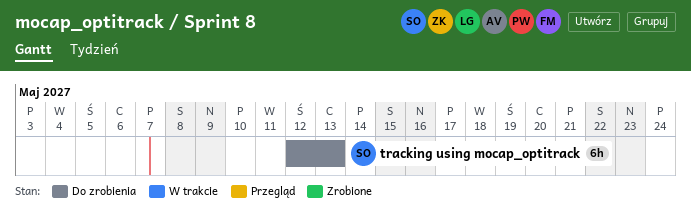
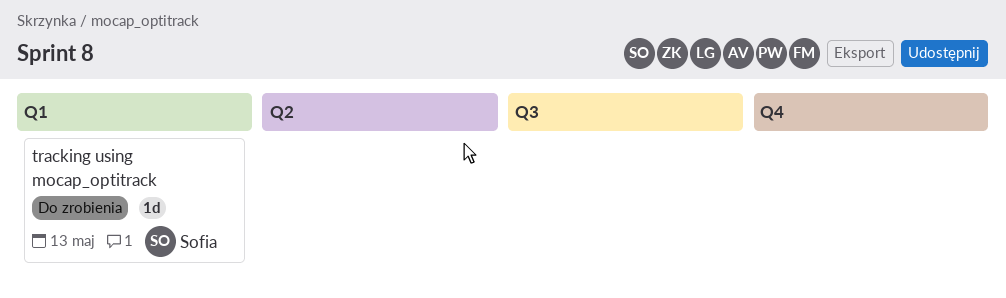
tracking using mocap_optitrack, estimate: 6h -> 1d

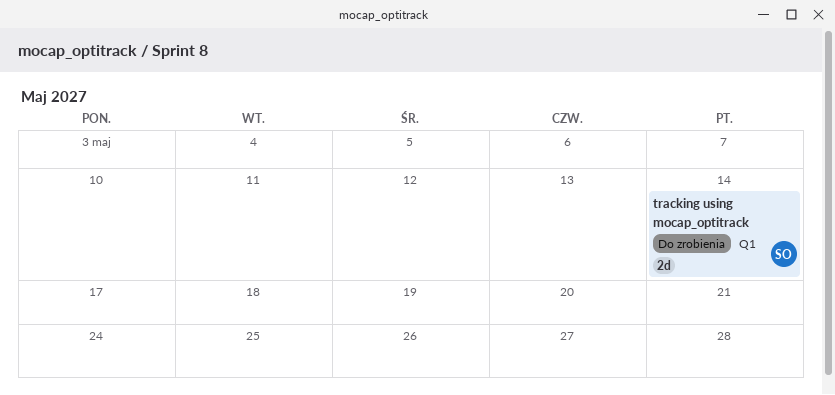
tracking using mocap_optitrack, estimate: 1d -> 2d
tracking using mocap_optitrack, due: May 13 -> May 14

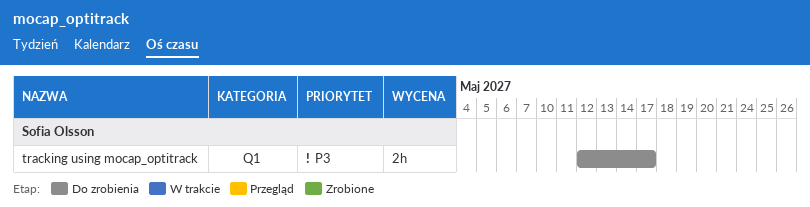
tracking using mocap_optitrack, estimate: 2d -> 2h
tracking using mocap_optitrack, due: May 14 -> May 17

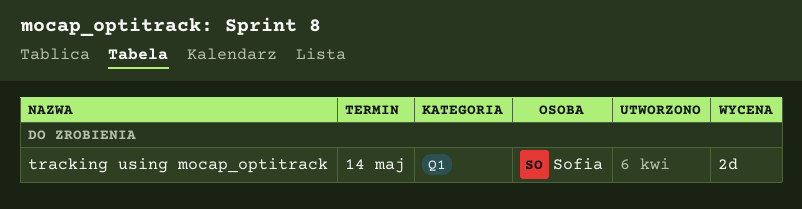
tracking using mocap_optitrack, estimate: 2h -> 2d
tracking using mocap_optitrack, due: May 17 -> May 14

